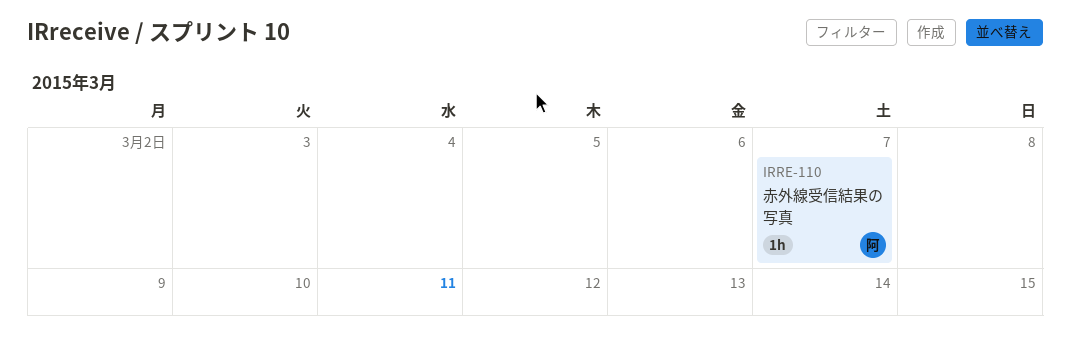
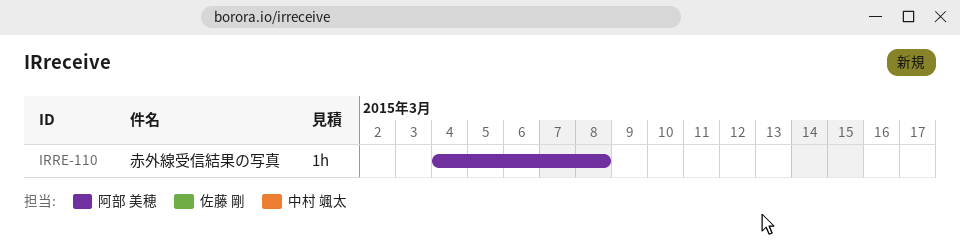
IRRE-110, due: Mar 7 -> Mar 8

